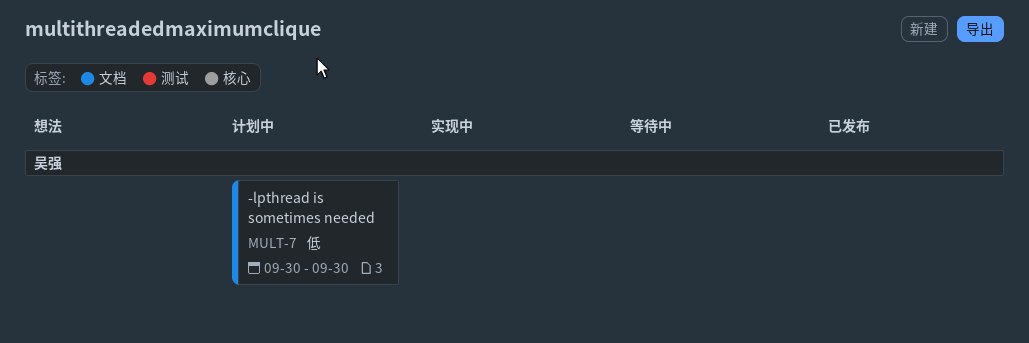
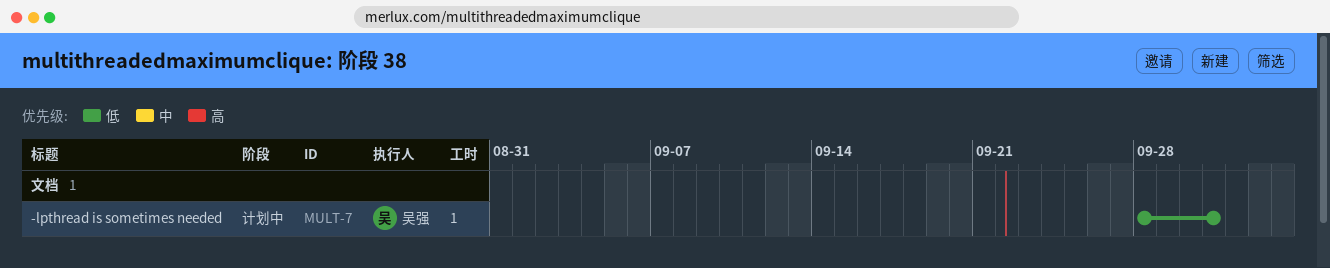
MULT-7, start: Sep 30 -> Sep 28
MULT-7, due: Sep 30 -> Oct 1

